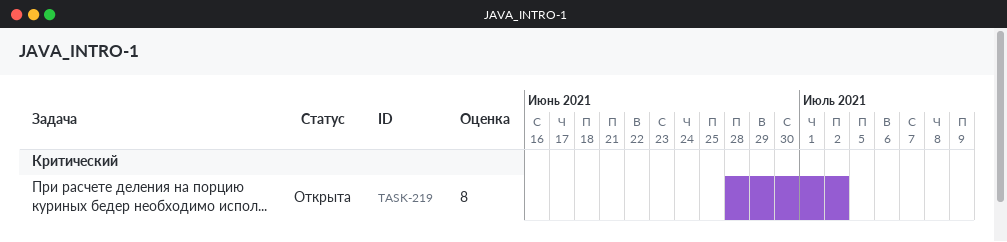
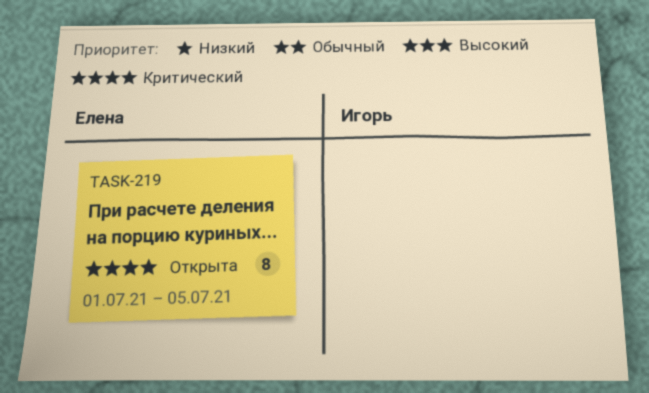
TASK-219, start: Jun 28 -> Jul 1
TASK-219, due: Jul 2 -> Jul 5

